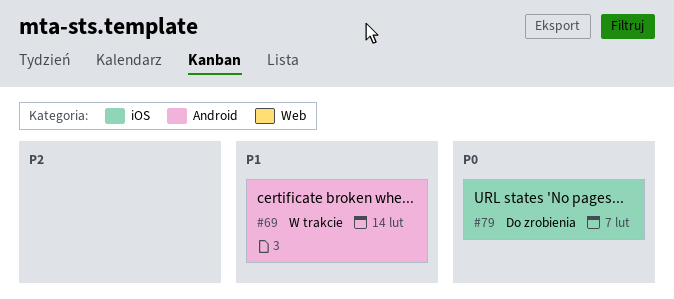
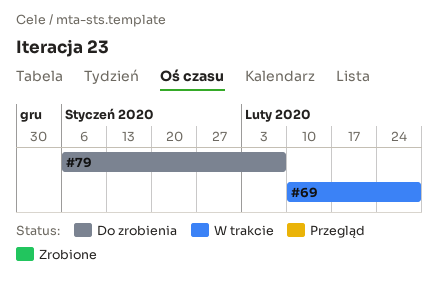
#69, due: Feb 14 -> Feb 28

